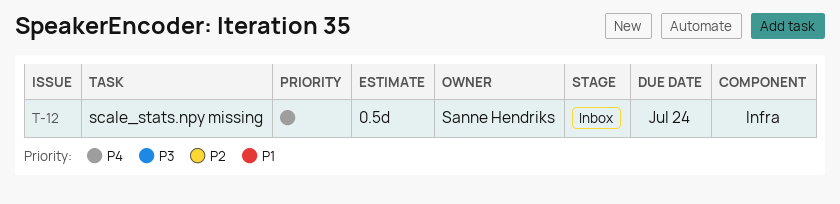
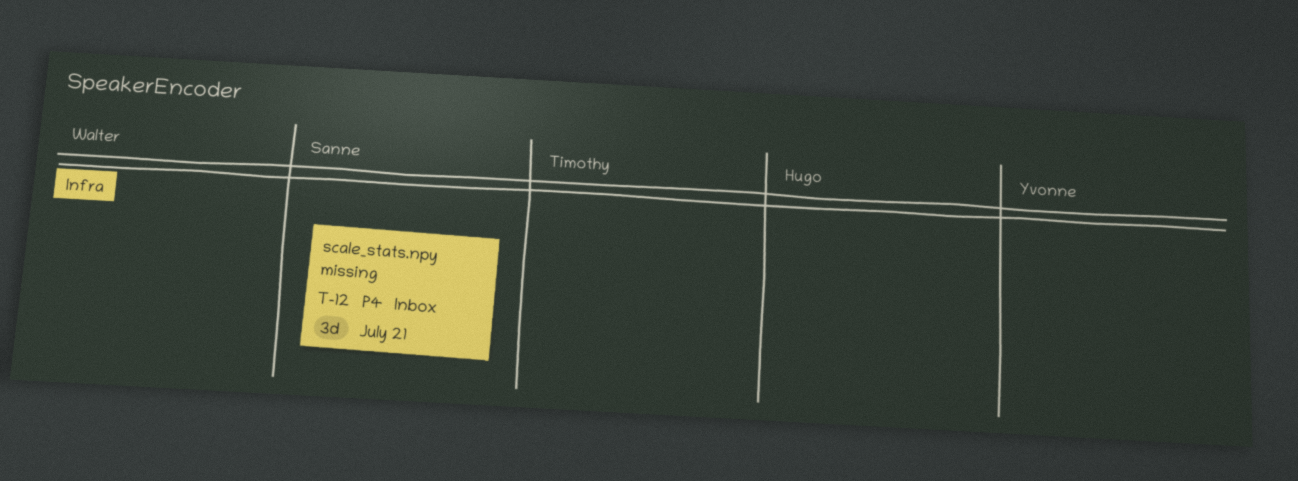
T-12, estimate: 0.5d -> 3d
T-12, due: Jul 24 -> Jul 21

